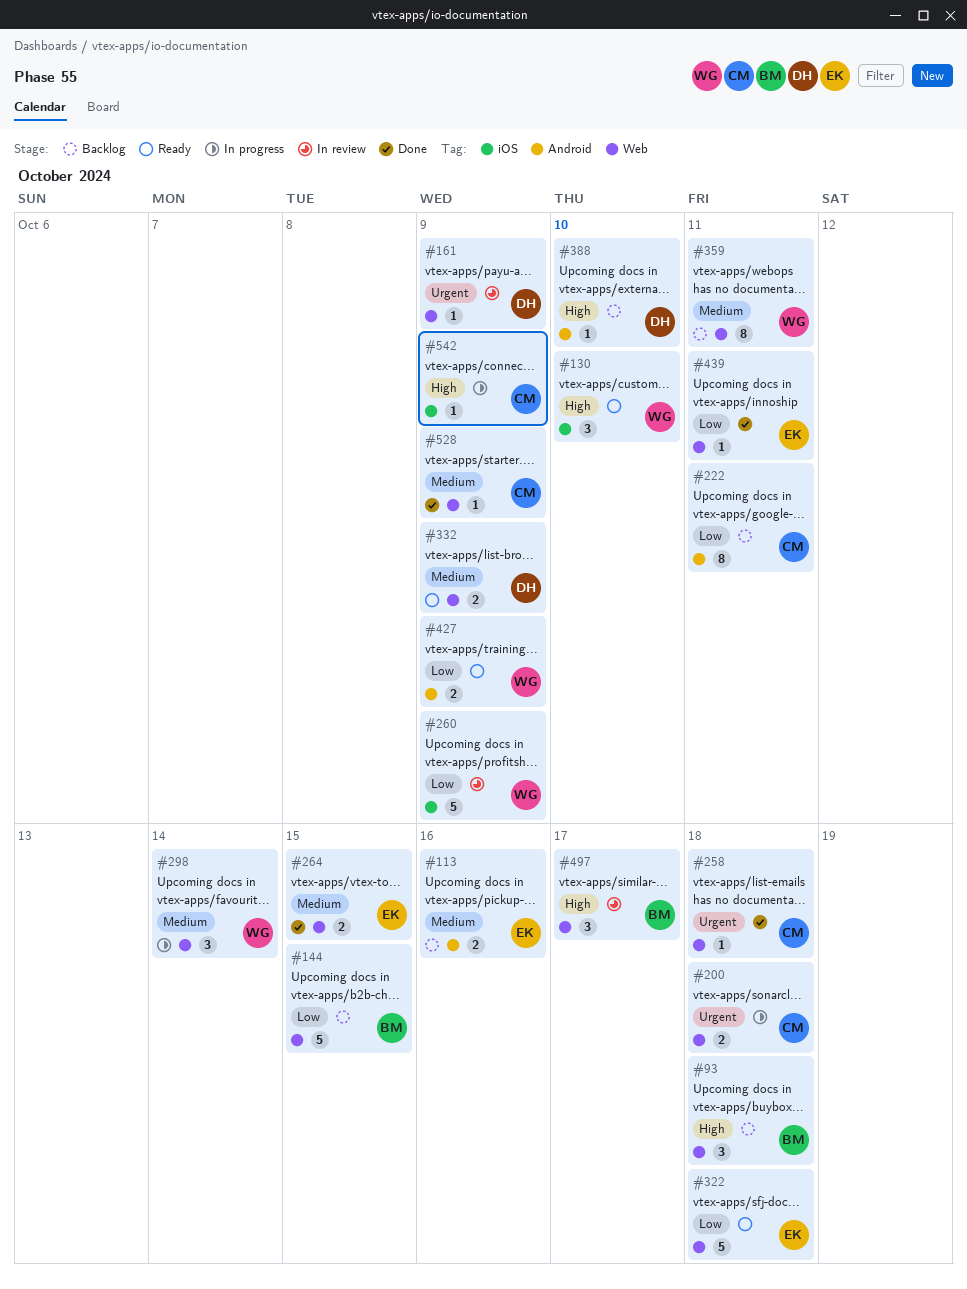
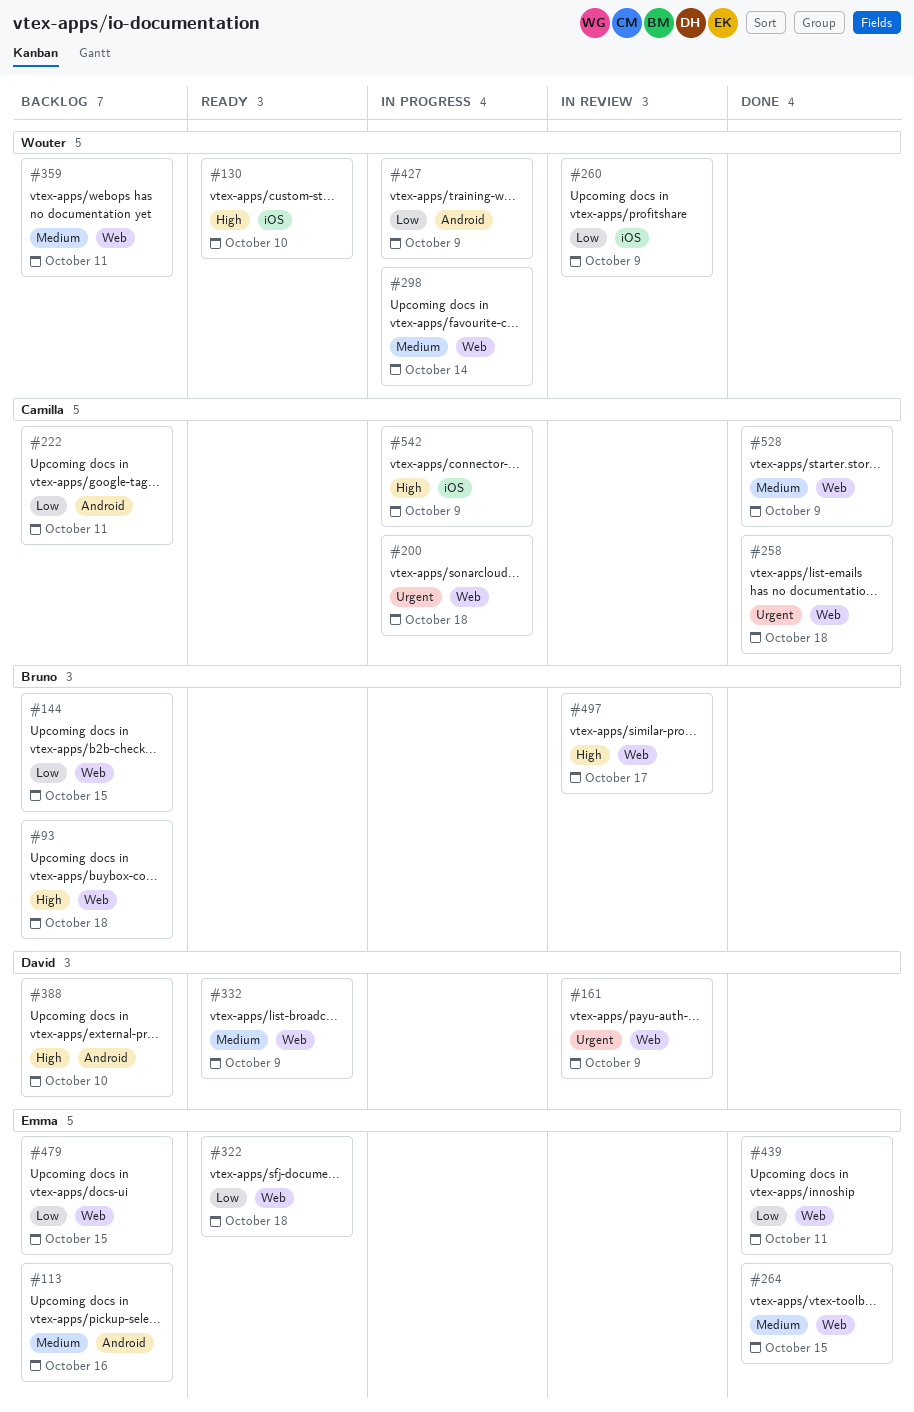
#427, status: Ready -> In progress
#479: none -> present

